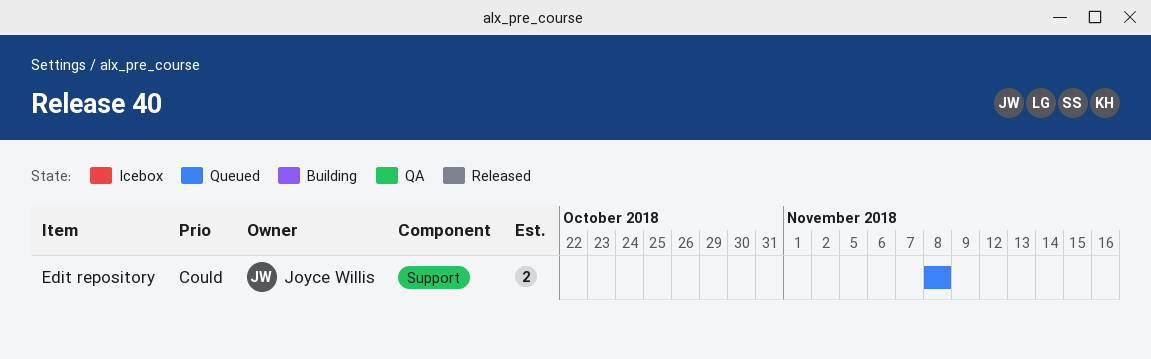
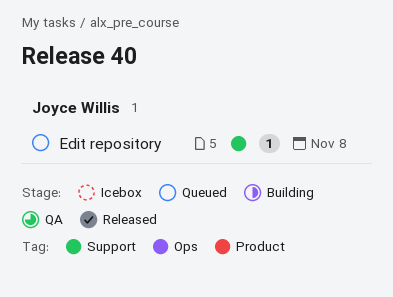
Edit repository, estimate: 2 -> 1

